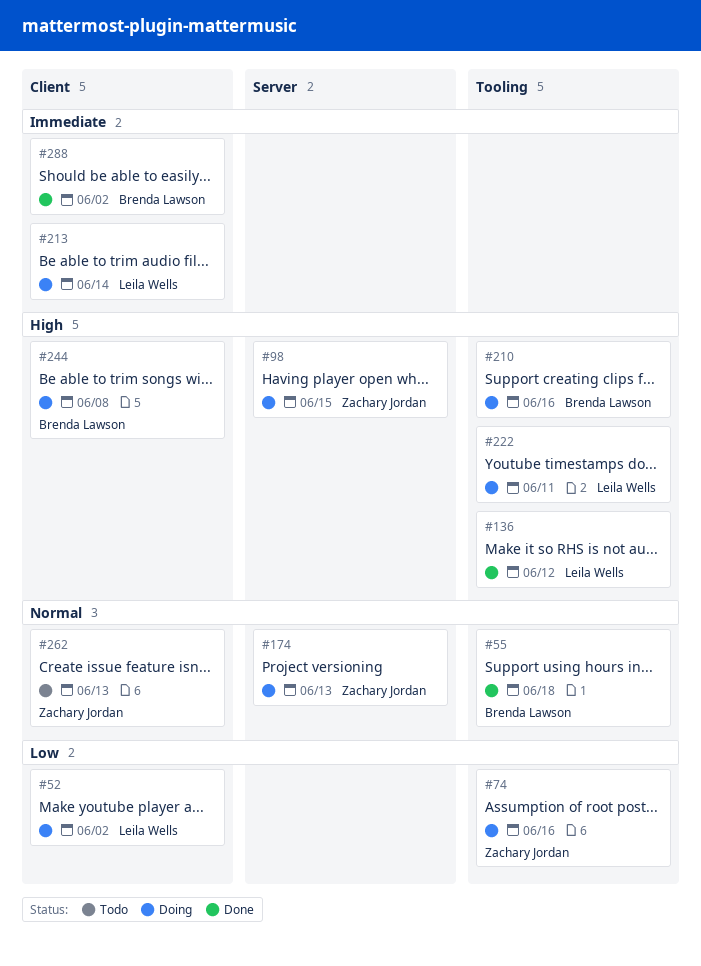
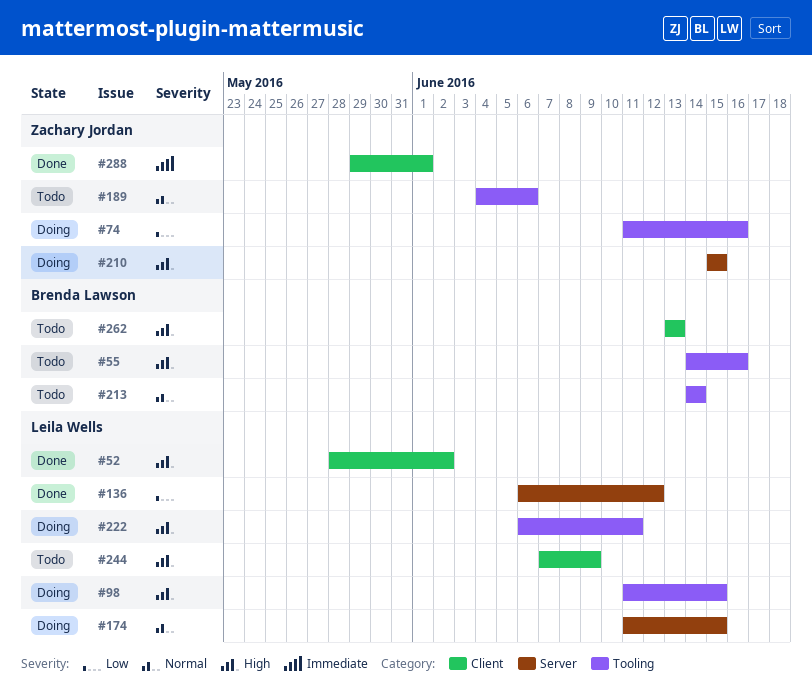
#52, status: Doing -> Done
#52, priority: Low -> High
#55, status: Done -> Todo
#55, priority: Normal -> High
#55, due: Jun 18 -> Jun 16
#98, owner: Zachary Jordan -> Leila Wells
#98, label: Server -> Tooling
#136, priority: High -> Low
#136, label: Tooling -> Server
#174, owner: Zachary Jordan -> Leila Wells
#174, due: Jun 13 -> Jun 15
#189: none -> present
#210, owner: Brenda Lawson -> Zachary Jordan
#210, label: Tooling -> Server
#210, due: Jun 16 -> Jun 15
#213, status: Doing -> Todo
#213, owner: Leila Wells -> Brenda Lawson
#213, priority: Immediate -> Normal
#213, label: Client -> Tooling
#244, status: Doing -> Todo
#244, owner: Brenda Lawson -> Leila Wells
#244, due: Jun 8 -> Jun 9
#262, owner: Zachary Jordan -> Brenda Lawson
#262, priority: Normal -> High
#288, owner: Brenda Lawson -> Zachary Jordan
#288, due: Jun 2 -> Jun 1

